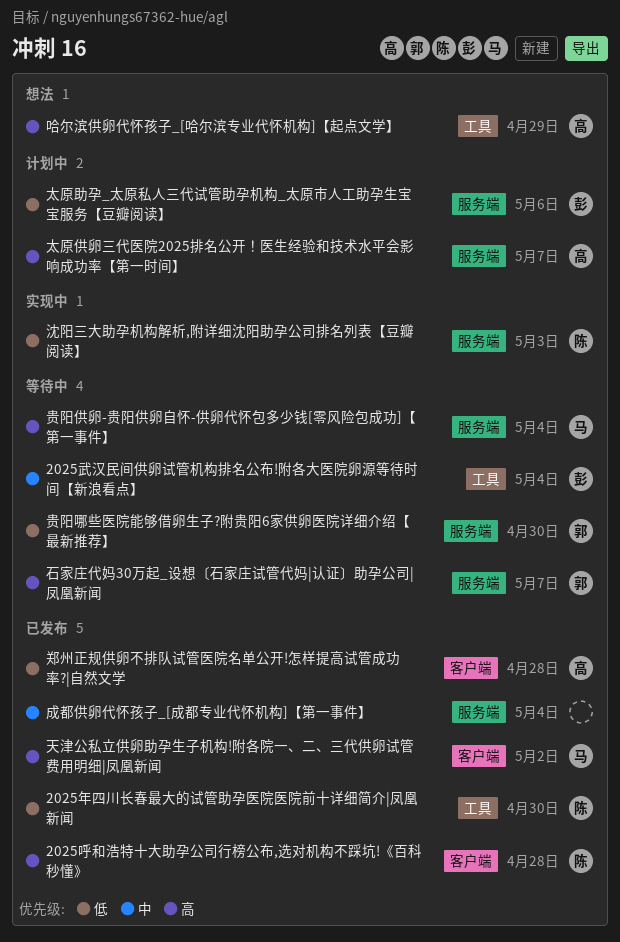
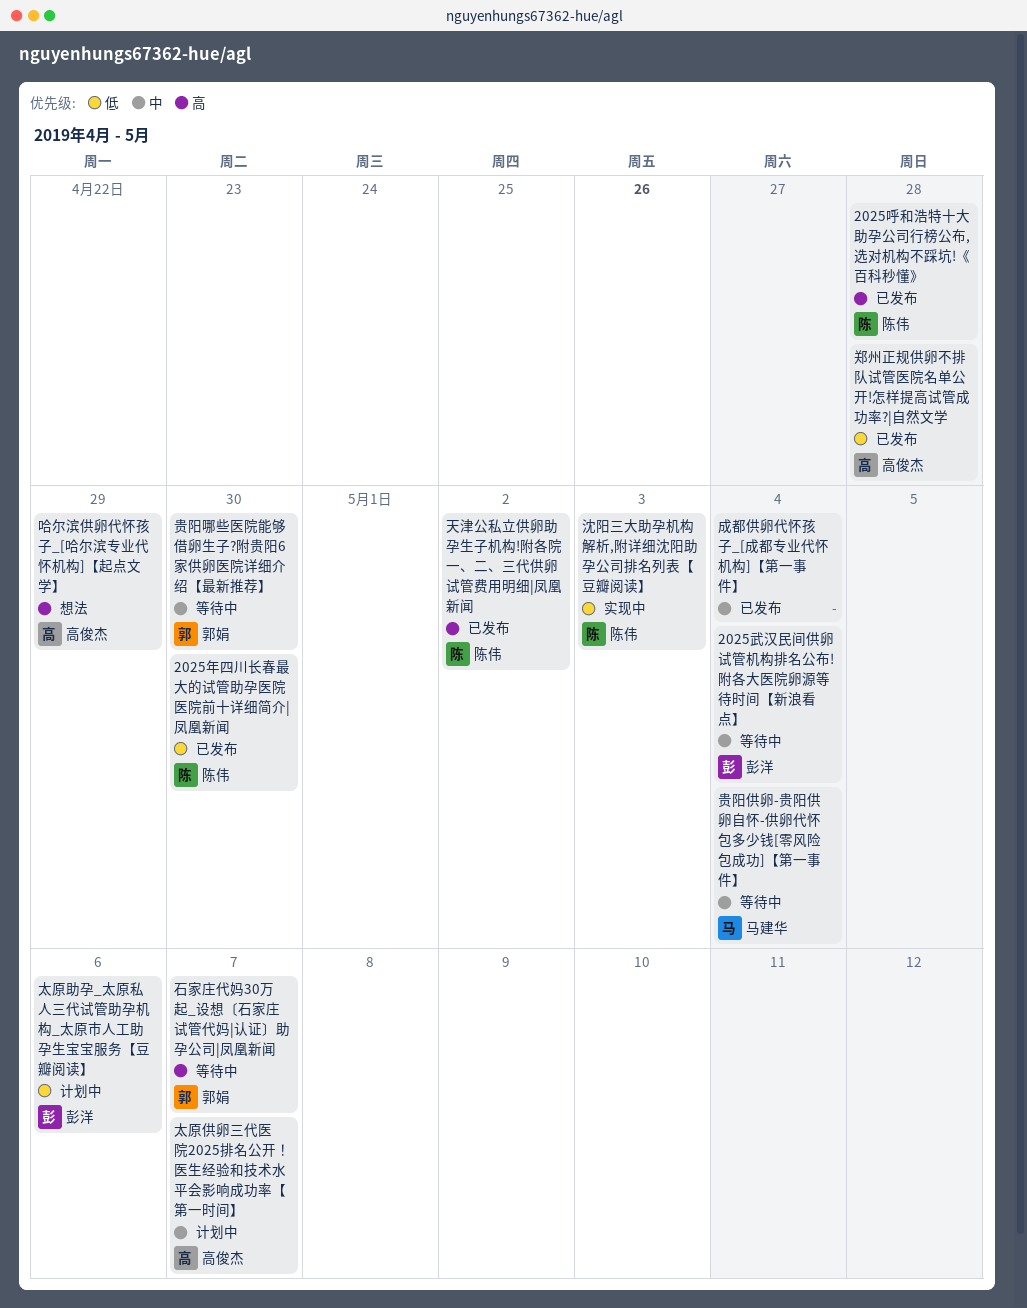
天津公私立供卵助孕生子机构!附各院一、二、三代供卵试管费用明细|凤凰新闻, owner: 马建华 -> 陈伟
太原供卵三代医院2025排名公开！医生经验和技术水平会影响成功率【第一时间】, priority: 高 -> 中
贵阳供卵-贵阳供卵自怀-供卵代怀包多少钱[零风险包成功]【第一事件】, priority: 高 -> 中
贵阳哪些医院能够借卵生子?附贵阳6家供卵医院详细介绍【最新推荐】, priority: 低 -> 中

